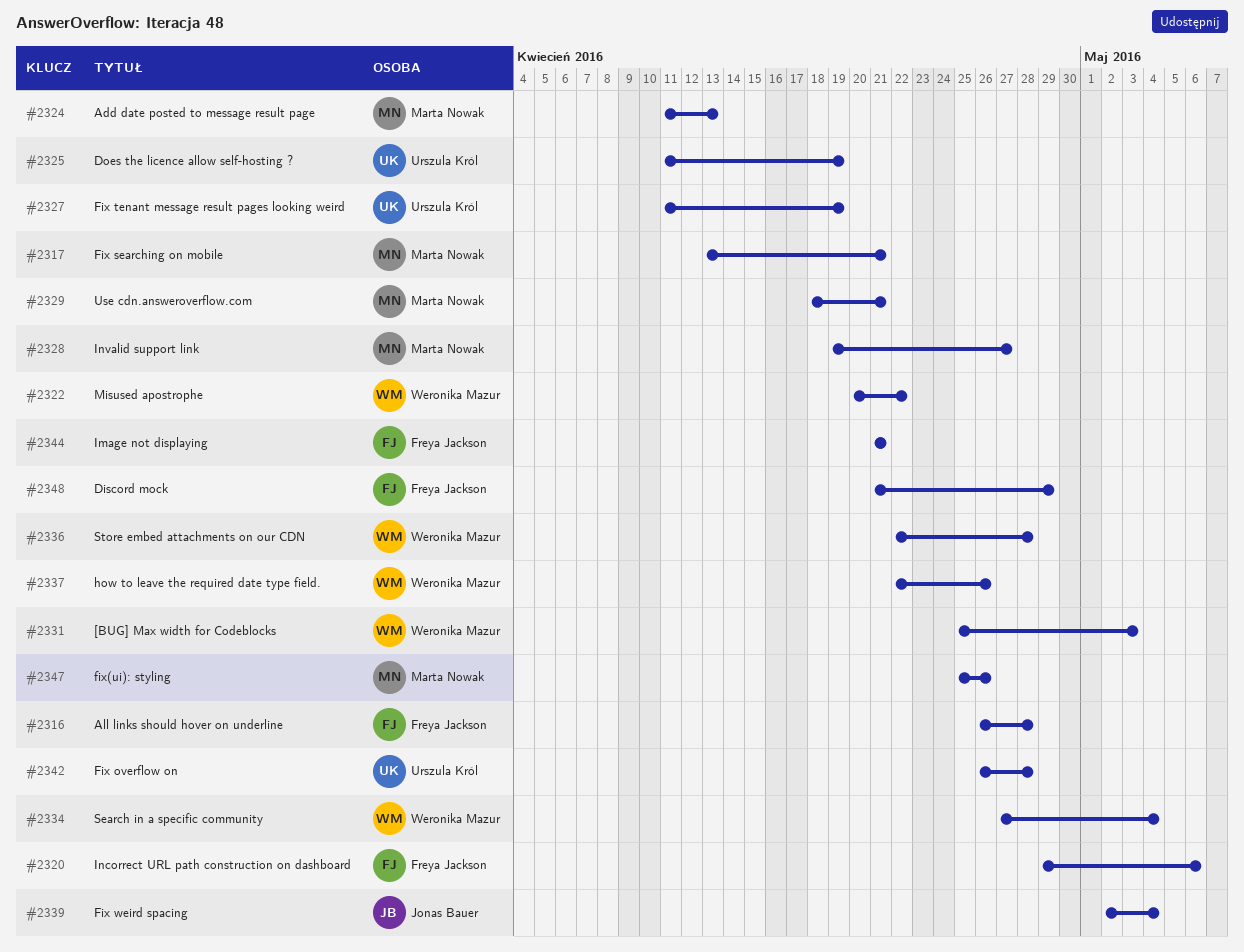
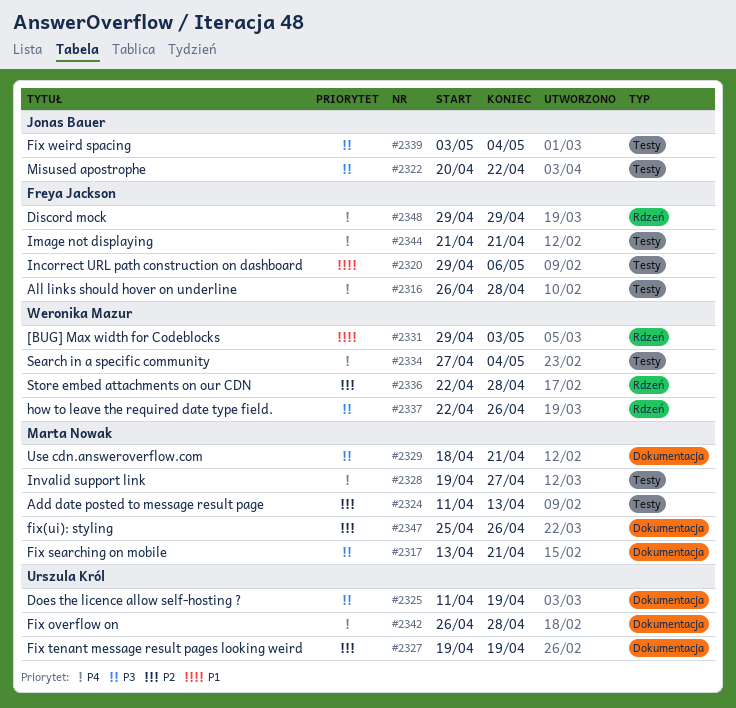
#2322, owner: Weronika Mazur -> Jonas Bauer
#2327, start: Apr 11 -> Apr 19
#2331, start: Apr 25 -> Apr 29
#2339, start: May 2 -> May 3
#2348, start: Apr 21 -> Apr 29

